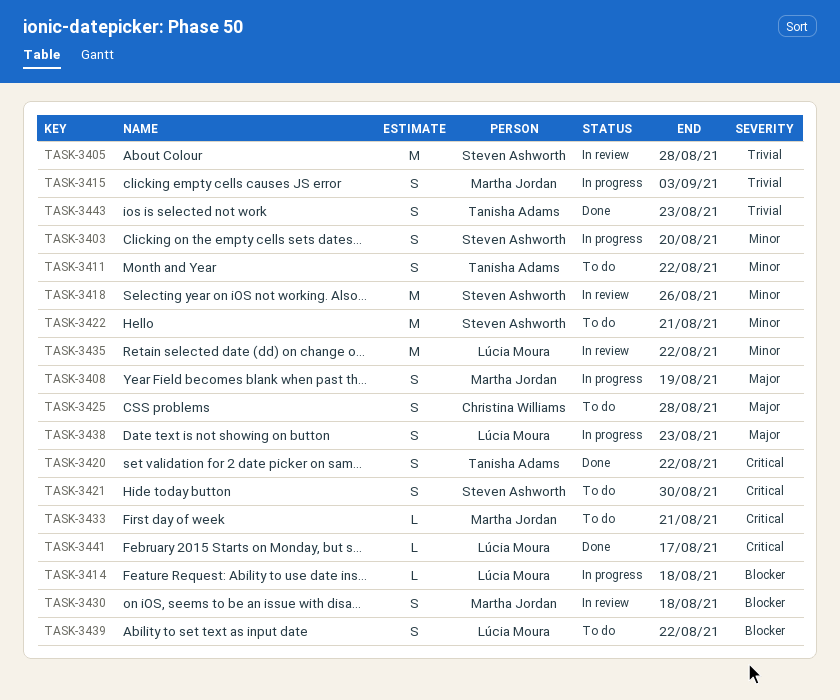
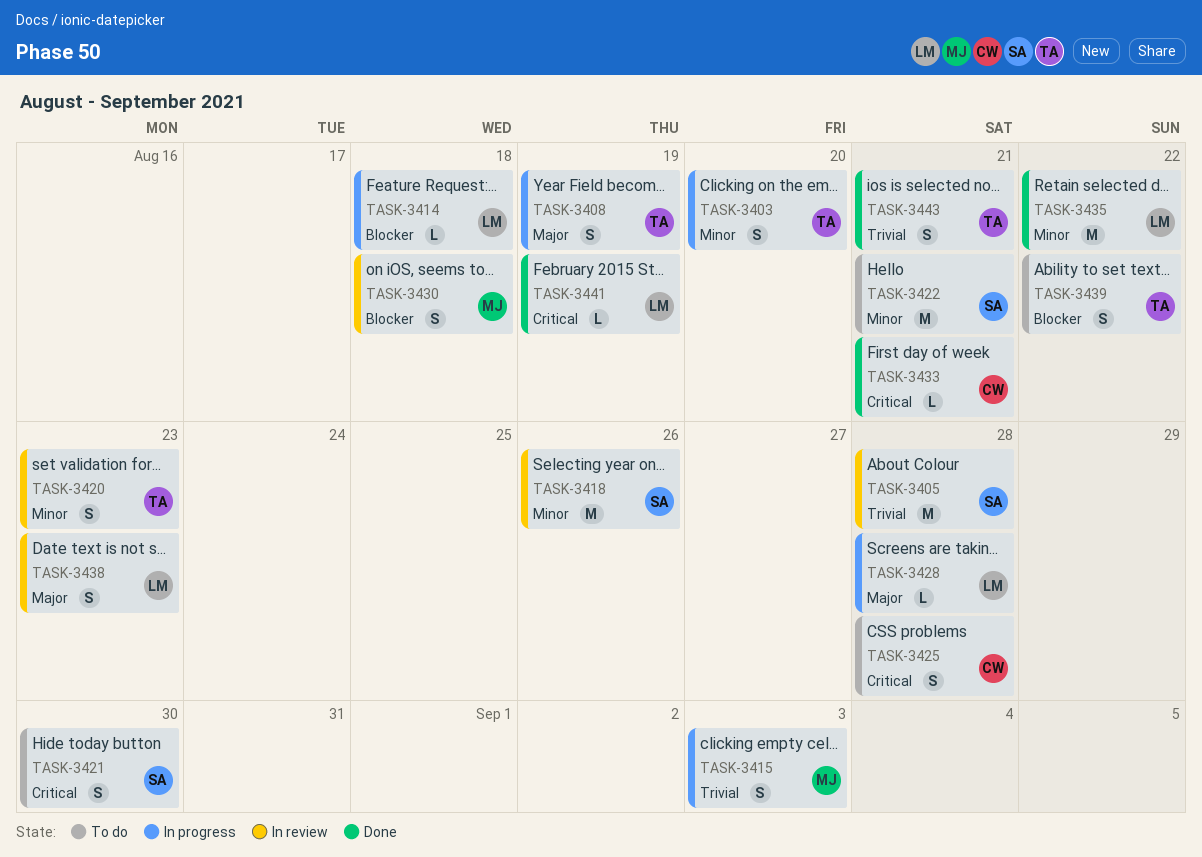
TASK-3403, owner: Steven Ashworth -> Tanisha Adams
TASK-3408, owner: Martha Jordan -> Tanisha Adams
TASK-3411: present -> none
TASK-3420, status: Done -> In review
TASK-3420, priority: Critical -> Minor
TASK-3420, due: Aug 22 -> Aug 23
TASK-3425, priority: Major -> Critical
TASK-3428: none -> present
TASK-3433, status: To do -> Done
TASK-3433, owner: Martha Jordan -> Christina Williams
TASK-3435, status: In review -> Done
TASK-3438, status: In progress -> In review
TASK-3439, owner: Lúcia Moura -> Tanisha Adams
TASK-3441, due: Aug 17 -> Aug 19
TASK-3443, due: Aug 23 -> Aug 21

